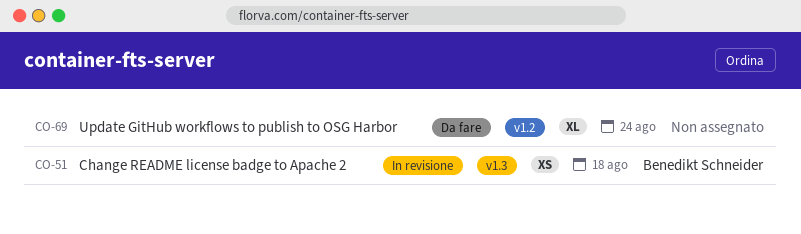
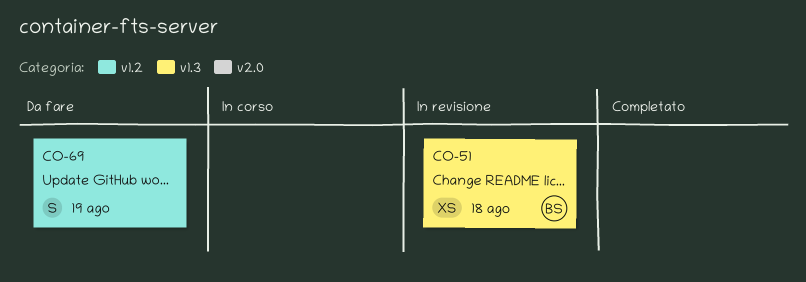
CO-69, estimate: XL -> S
CO-69, due: Aug 24 -> Aug 19

